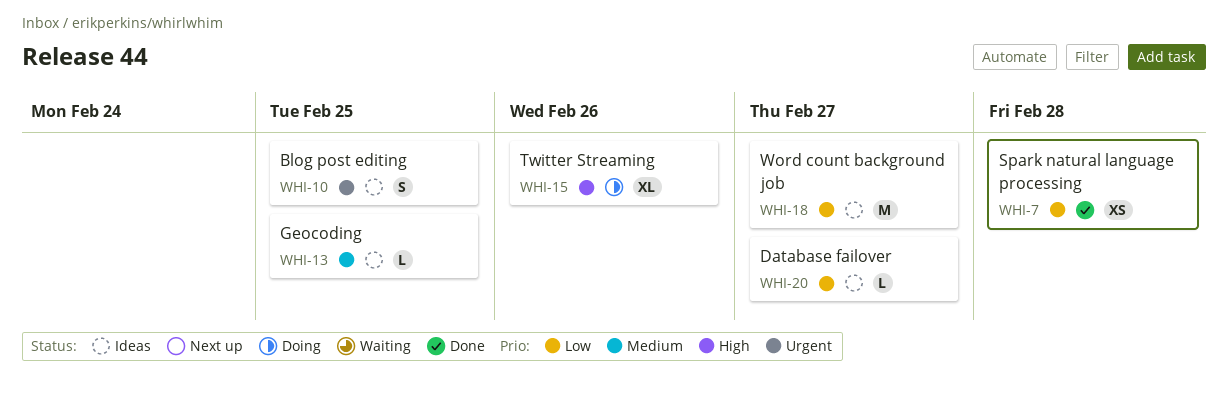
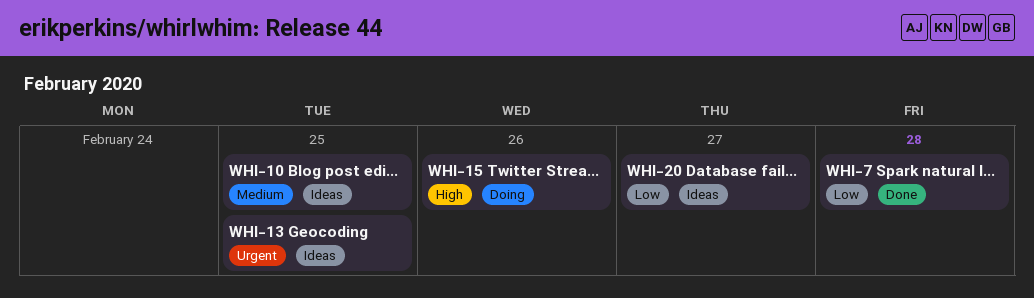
WHI-10, priority: Urgent -> Medium
WHI-13, priority: Medium -> Urgent
WHI-18: present -> none

